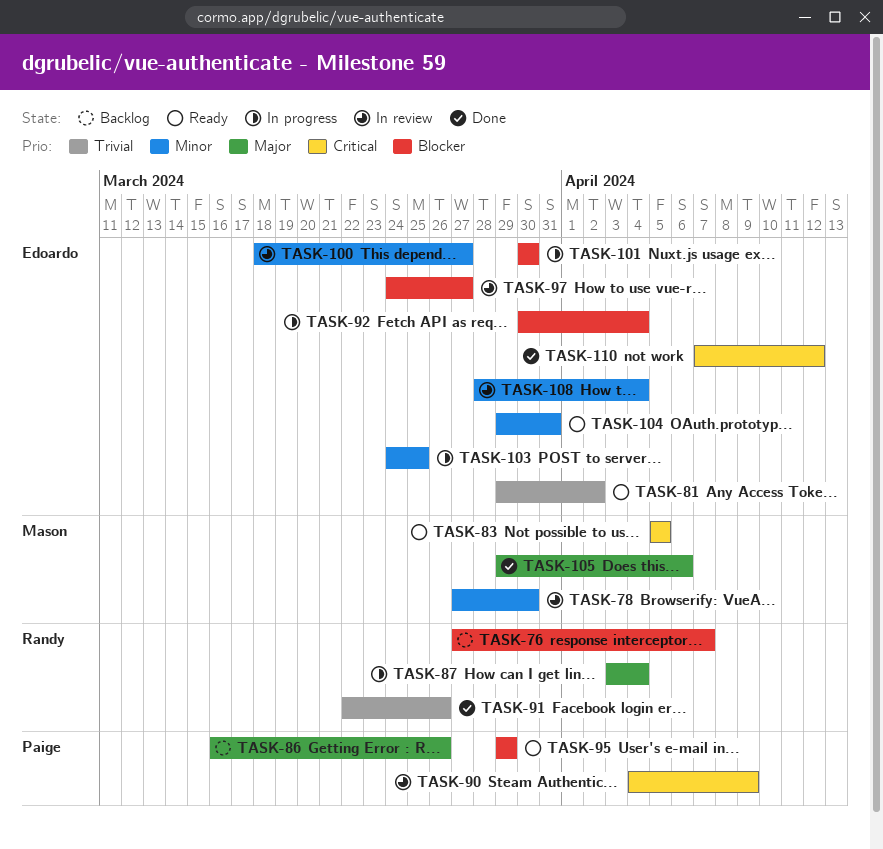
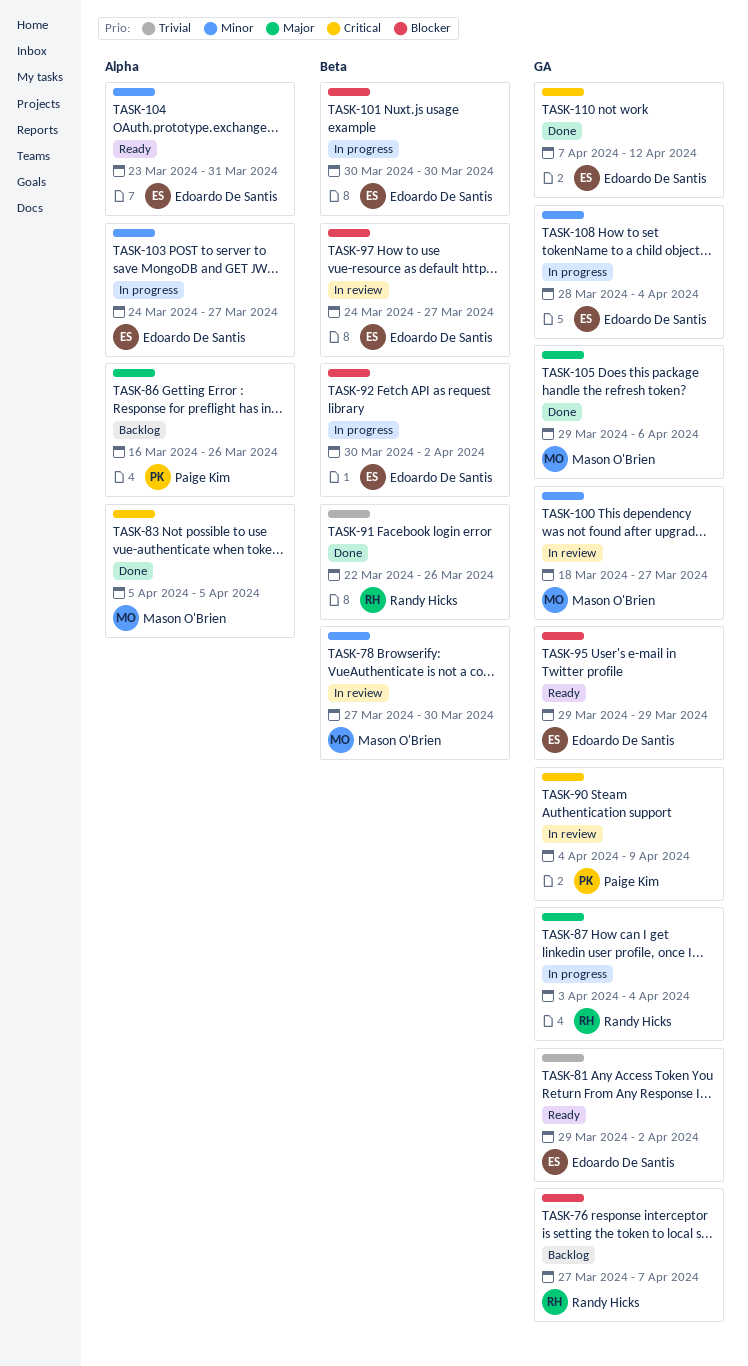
TASK-83, status: Ready -> Done
TASK-92, due: Apr 4 -> Apr 2
TASK-95, owner: Paige Kim -> Edoardo De Santis
TASK-100, owner: Edoardo De Santis -> Mason O'Brien
TASK-103, due: Mar 25 -> Mar 27
TASK-104, start: Mar 29 -> Mar 23
TASK-108, status: In review -> In progress

